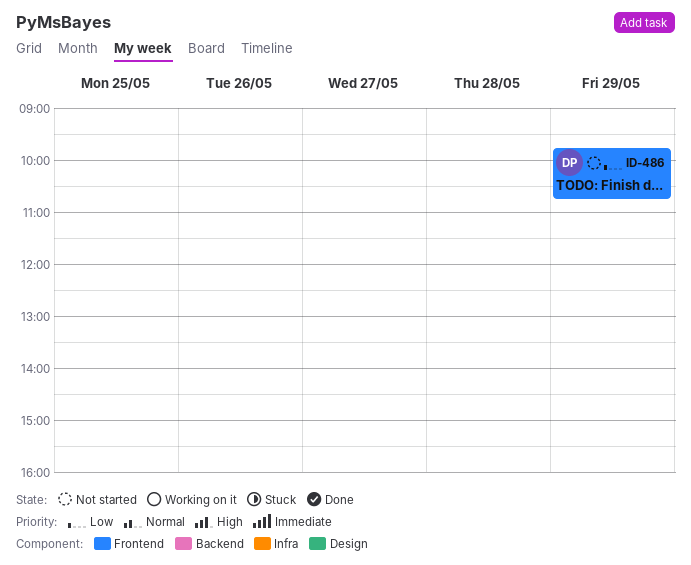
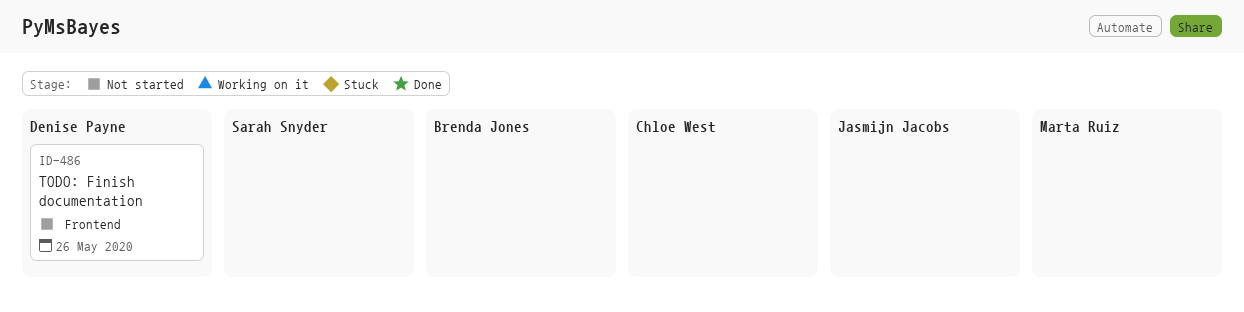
ID-486, day: May 29 -> May 26

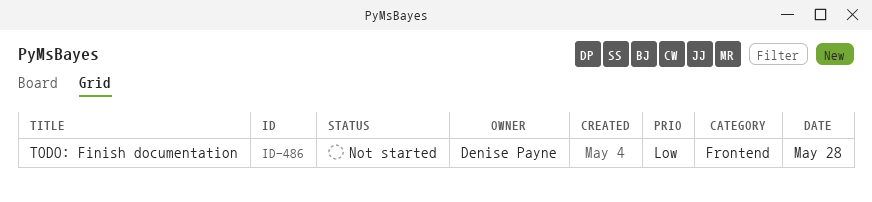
ID-486, day: May 26 -> May 28

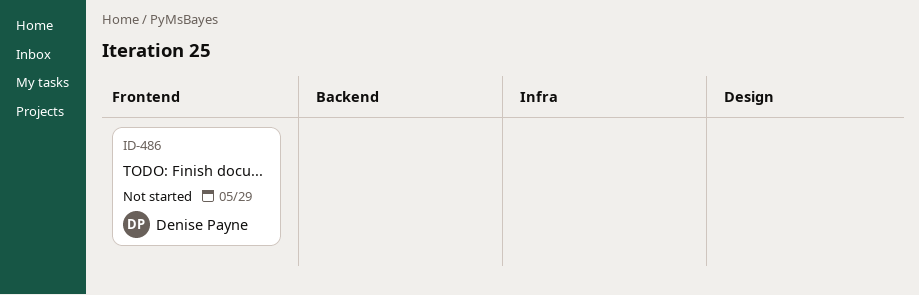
ID-486, day: May 28 -> May 29

